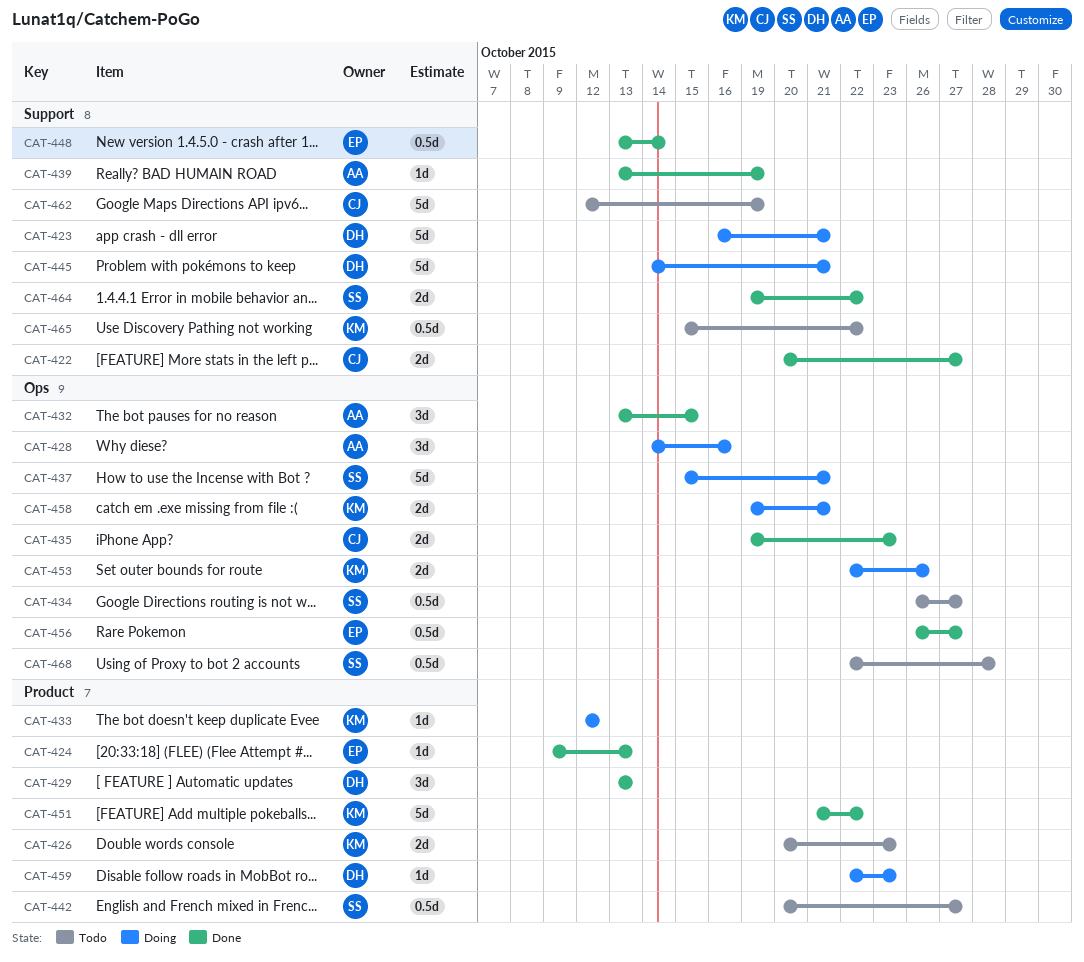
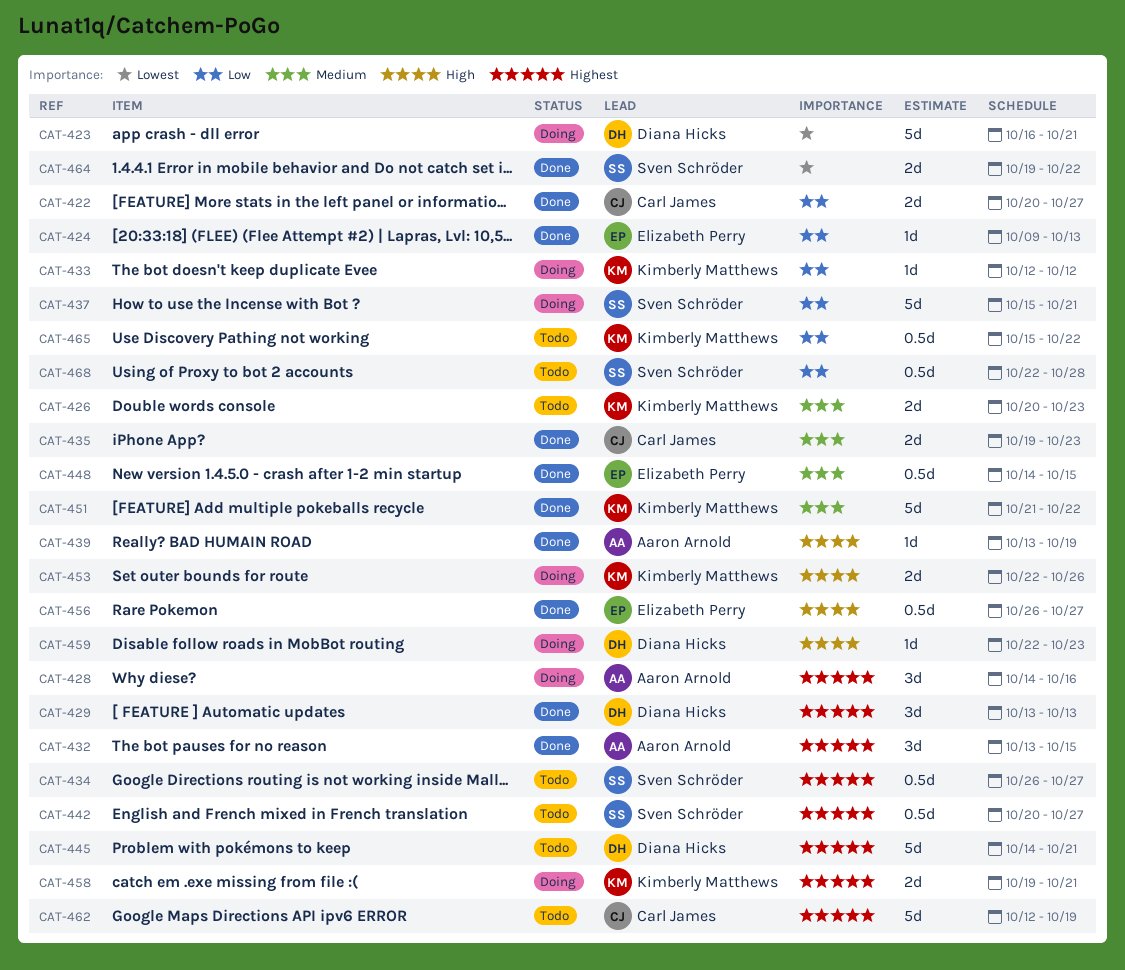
CAT-445, status: Doing -> Todo
CAT-448, start: Oct 13 -> Oct 14
CAT-448, due: Oct 14 -> Oct 15

